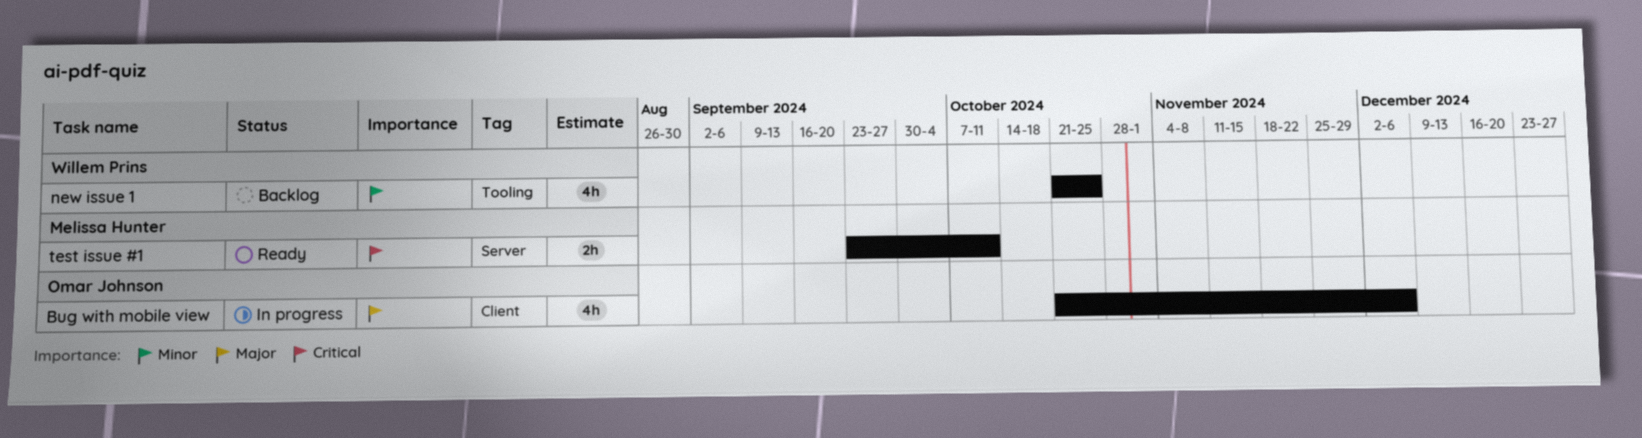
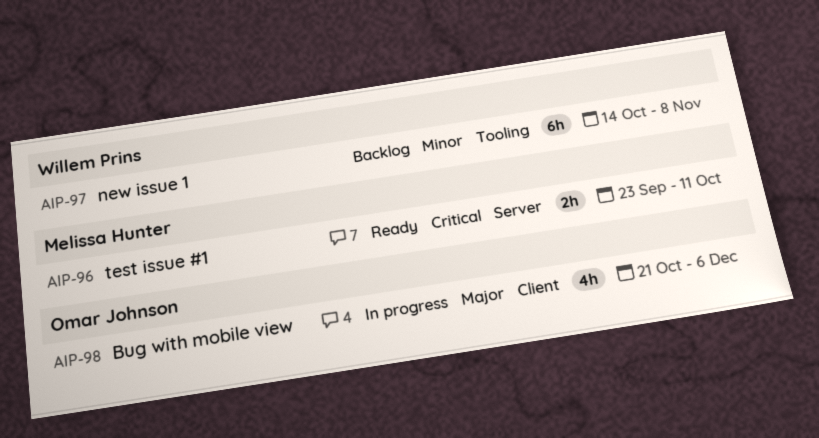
new issue 1, estimate: 4h -> 6h
new issue 1, start: Oct 21 -> Oct 14
new issue 1, due: Oct 25 -> Nov 8

